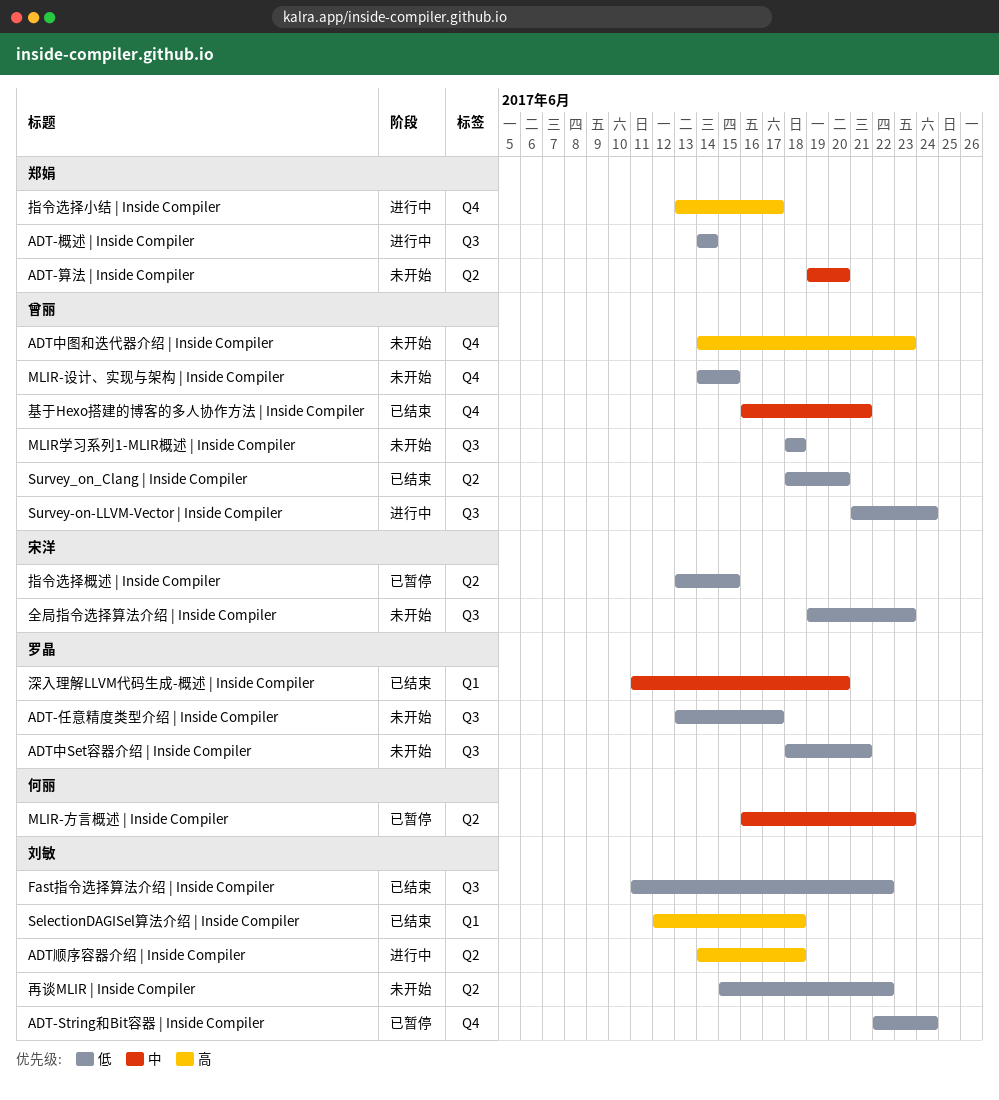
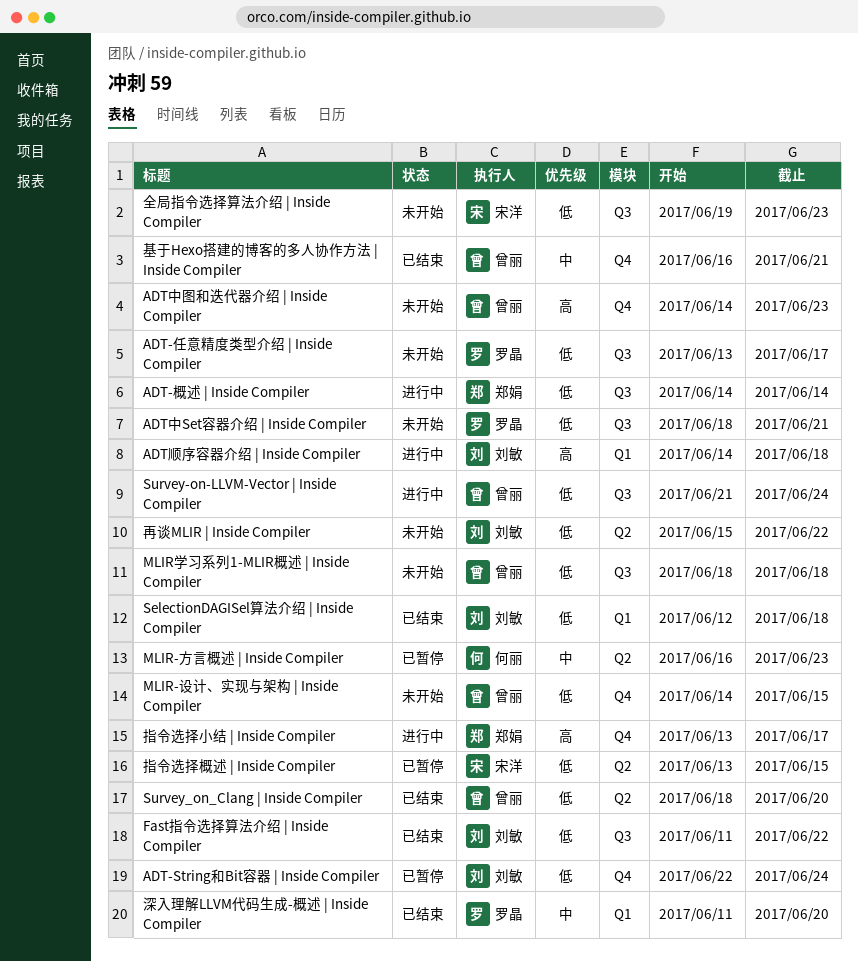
ADT-算法 | Inside Compiler: present -> none
ADT顺序容器介绍 | Inside Compiler, label: Q2 -> Q1
SelectionDAGISel算法介绍 | Inside Compiler, priority: 高 -> 低

